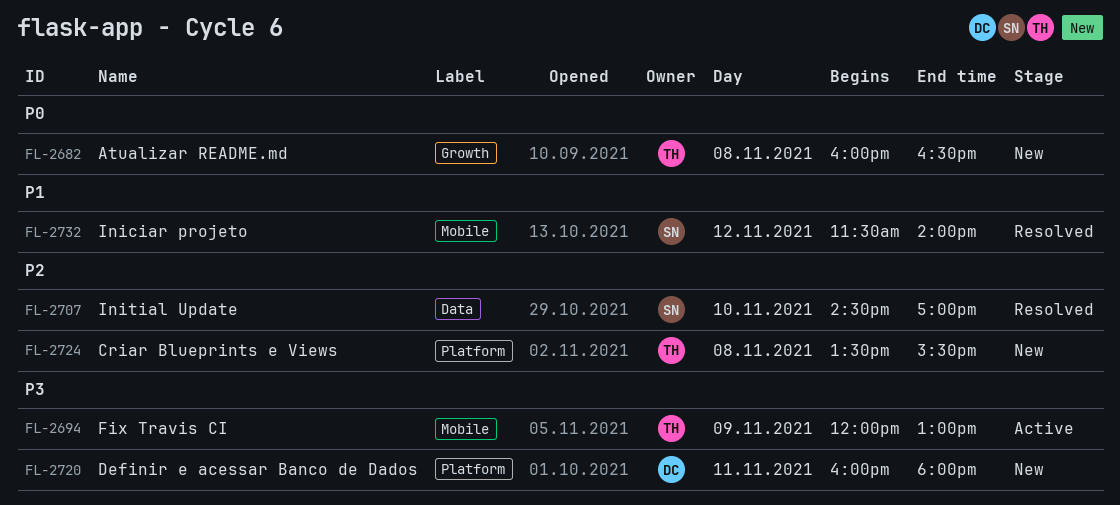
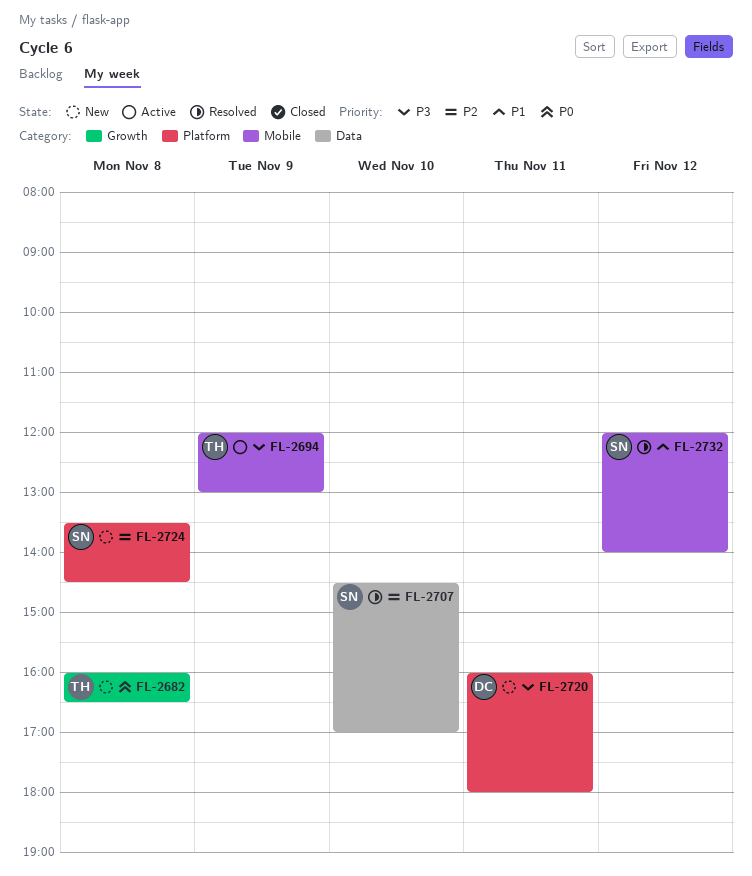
FL-2724, owner: TH -> SN
FL-2724, ends: 15:30 -> 14:30
FL-2732, begins: 11:30 -> 12:00

